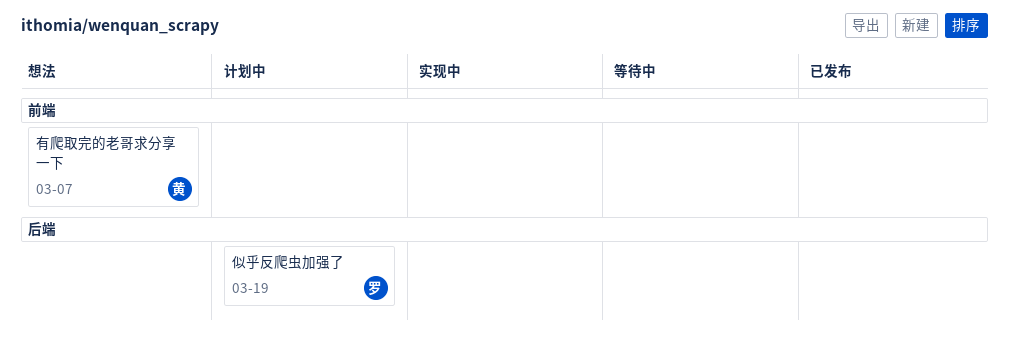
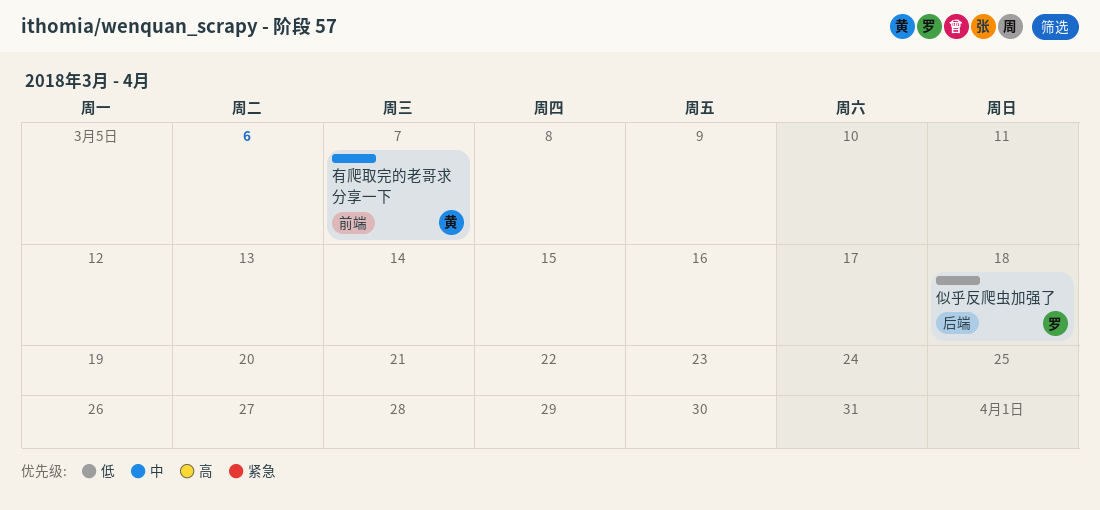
似乎反爬虫加强了, due: Mar 19 -> Mar 18

